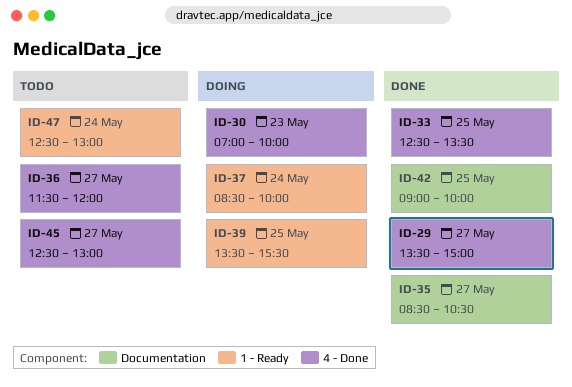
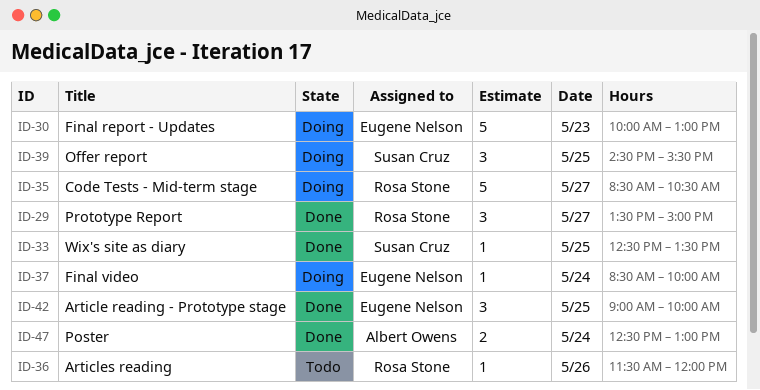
ID-30, begins: 07:00 -> 10:00
ID-30, ends: 10:00 -> 13:00
ID-35, status: Done -> Doing
ID-36, day: May 27 -> May 26
ID-39, begins: 13:30 -> 14:30
ID-45: present -> none
ID-47, status: Todo -> Done

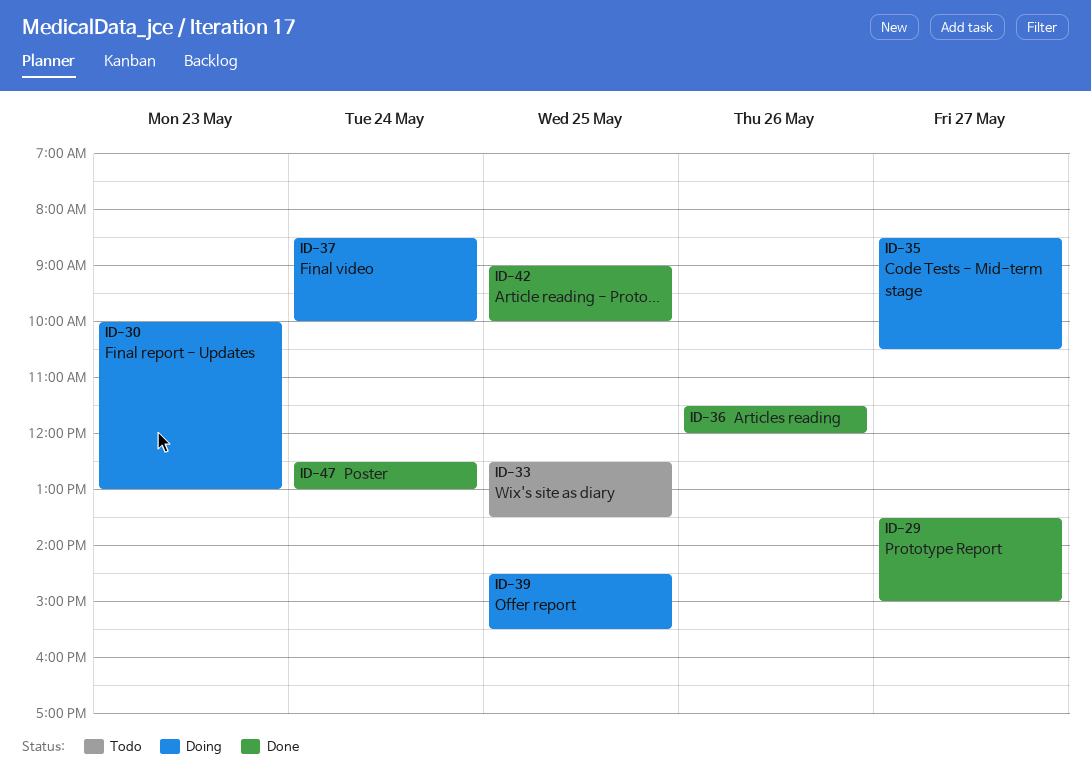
ID-33, status: Done -> Todo
ID-36, status: Todo -> Done

